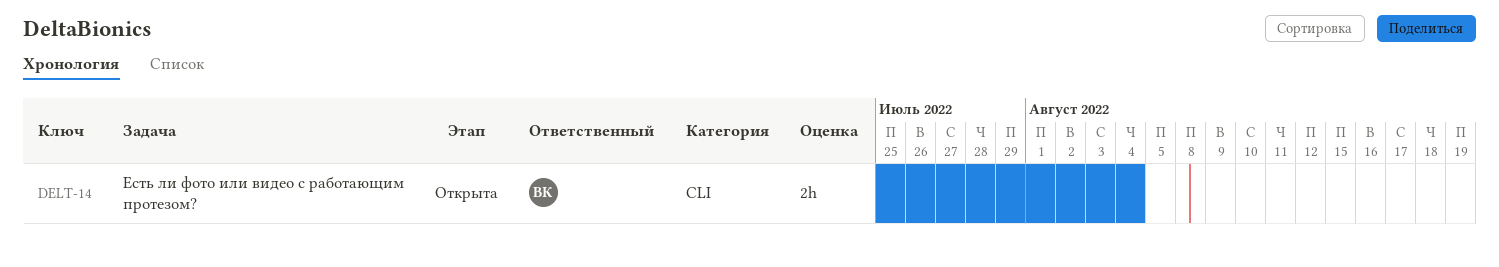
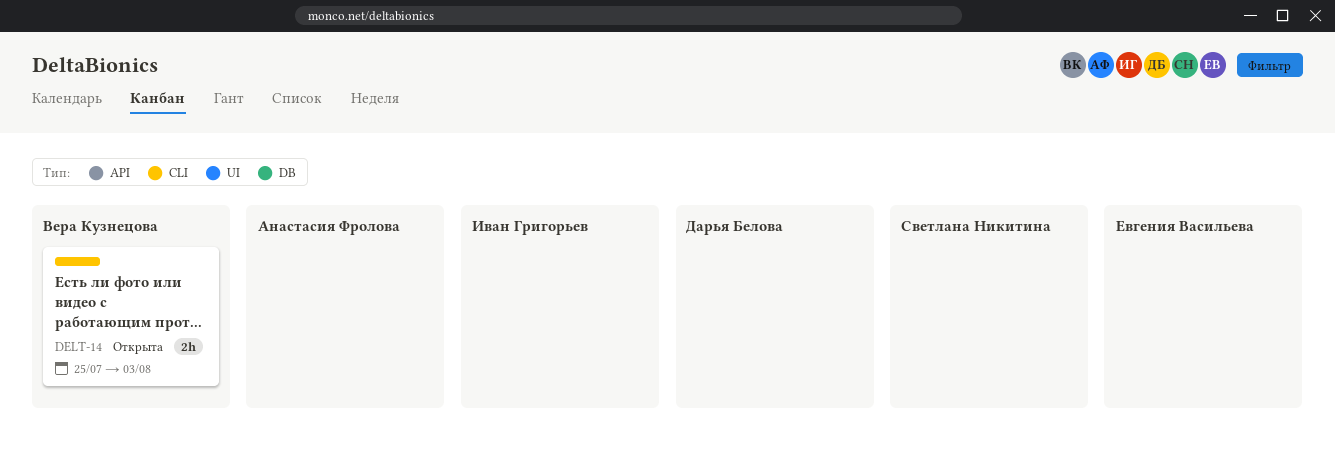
DELT-14, due: Aug 4 -> Aug 3

